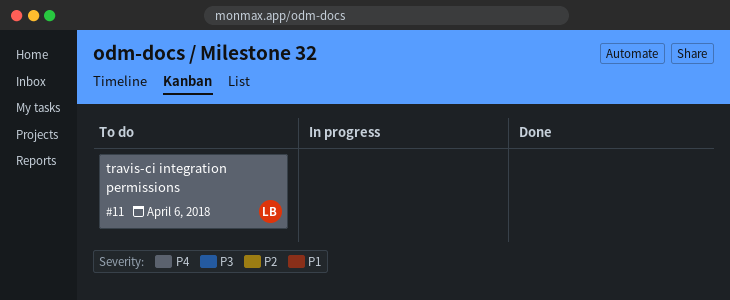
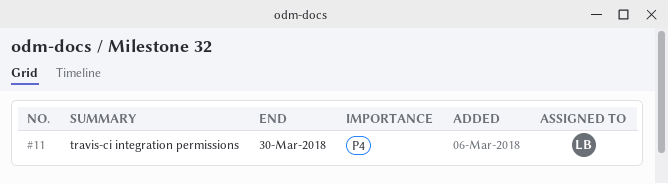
#11, due: Apr 6 -> Mar 30

